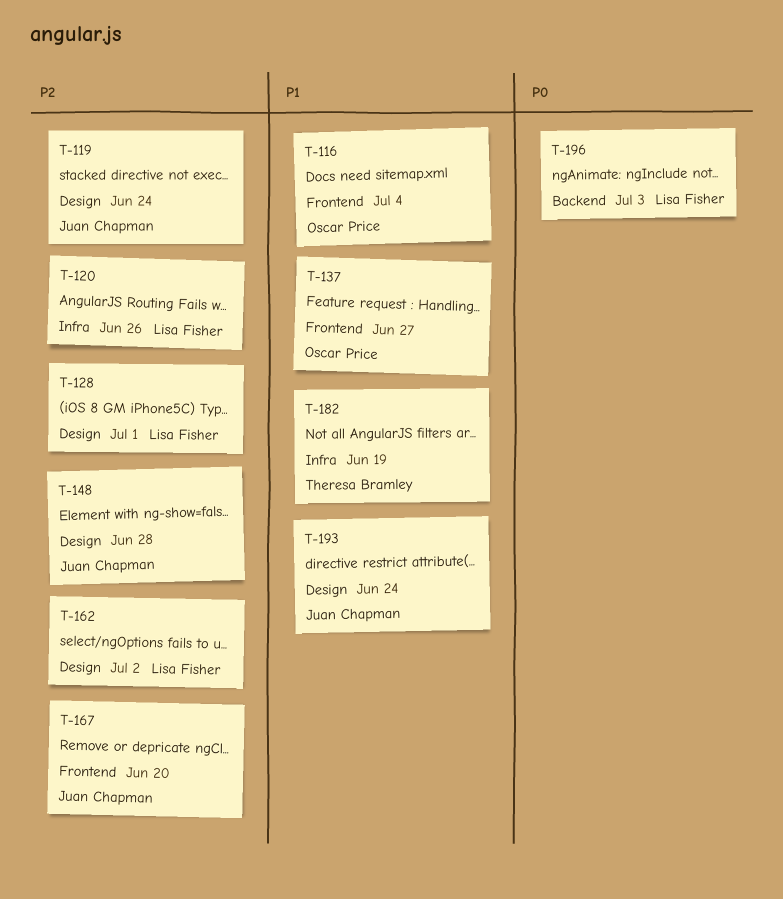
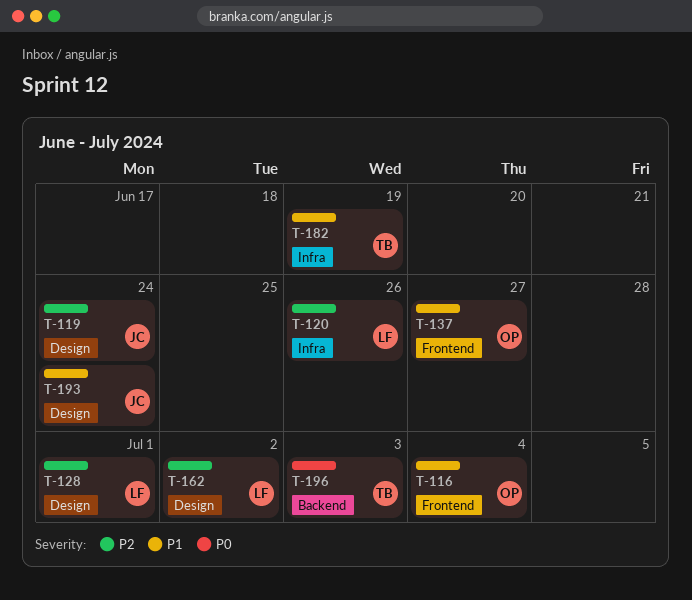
T-148: present -> none
T-167: present -> none
T-196, owner: Lisa Fisher -> Theresa Bramley

